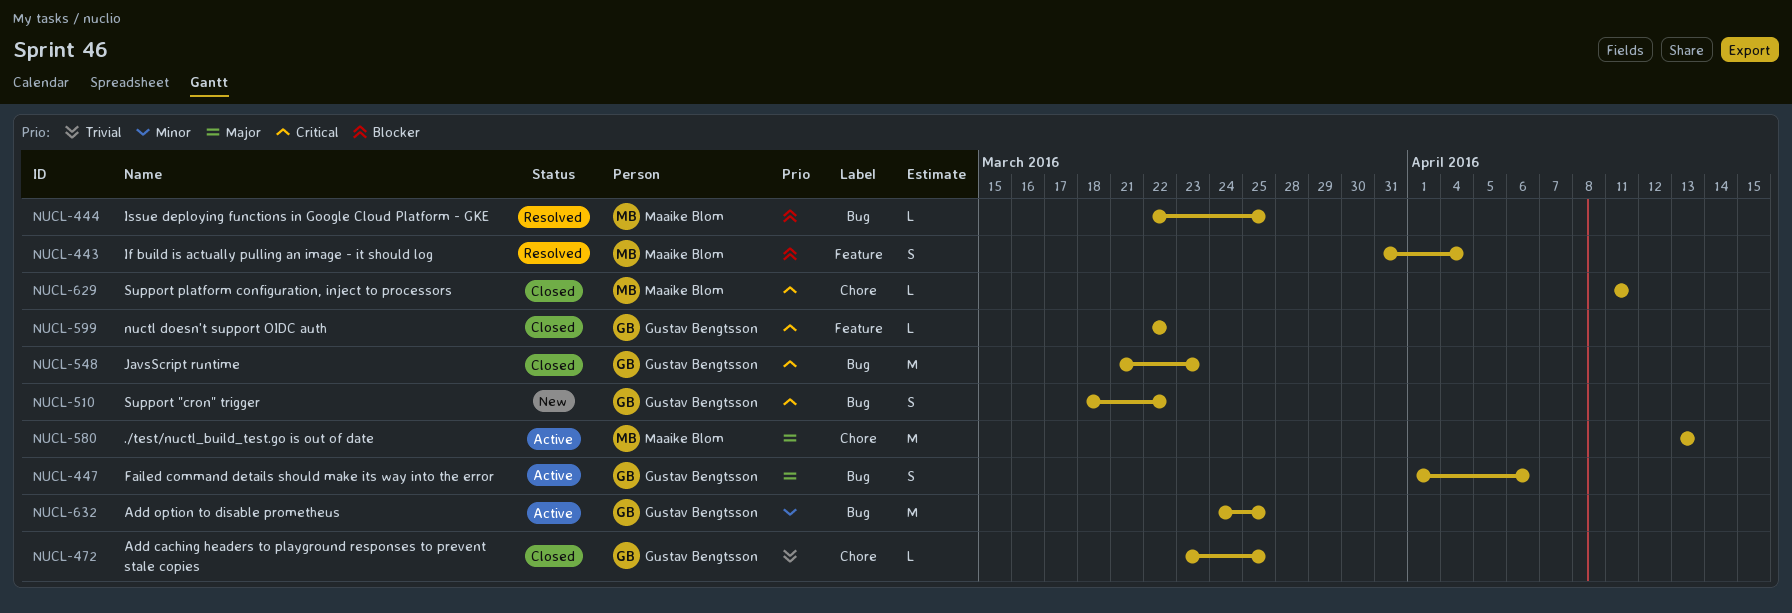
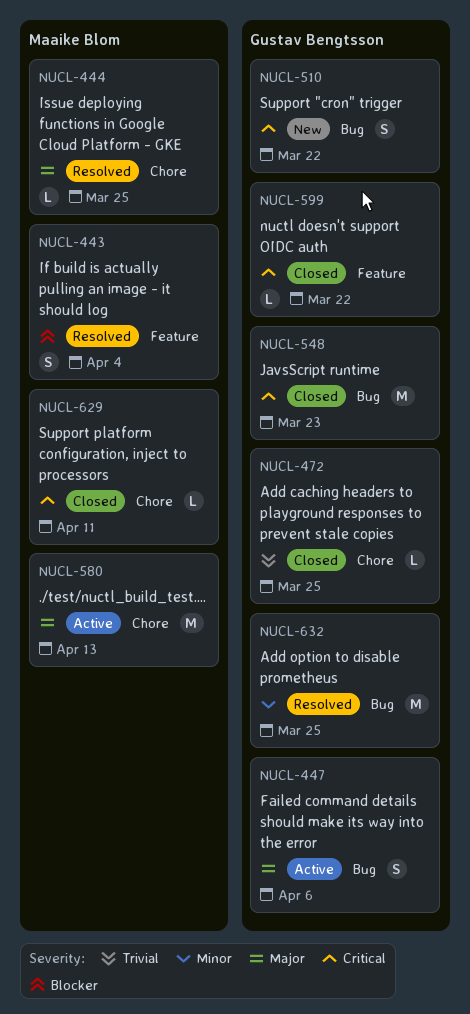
NUCL-444, priority: Blocker -> Major
NUCL-444, label: Bug -> Chore
NUCL-632, status: Active -> Resolved

